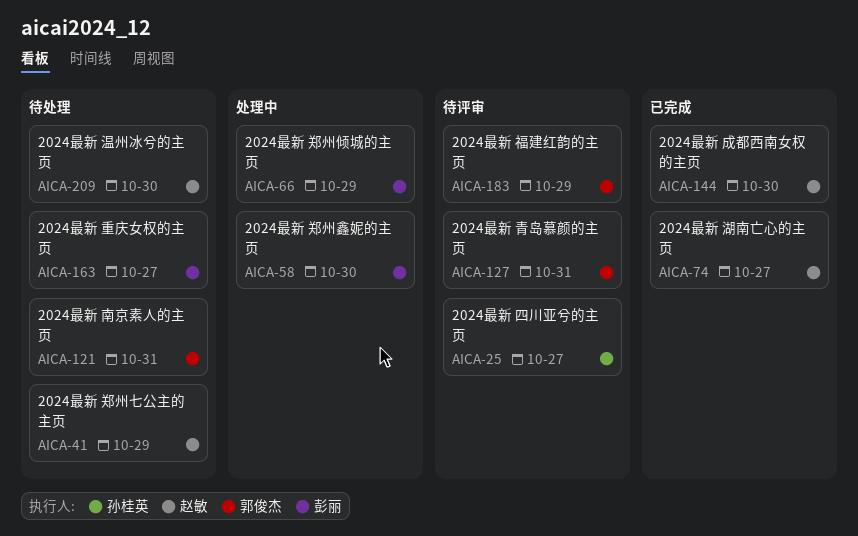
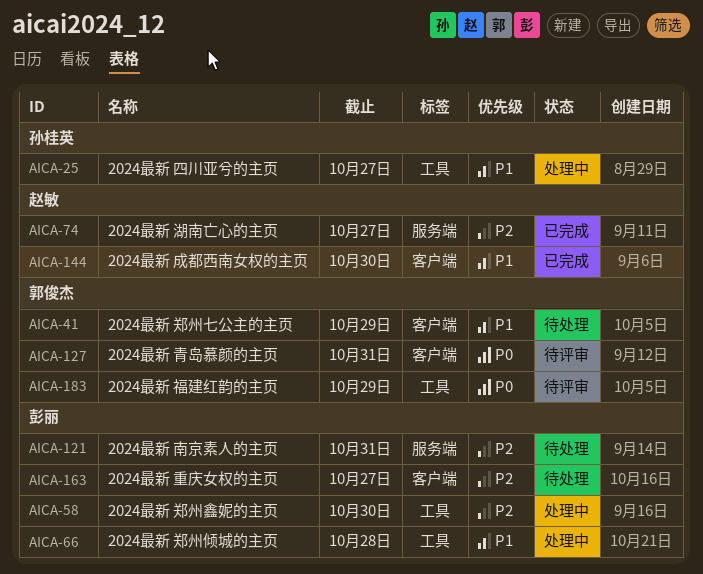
AICA-25, status: 待评审 -> 处理中
AICA-41, owner: 赵敏 -> 郭俊杰
AICA-66, due: Oct 29 -> Oct 28
AICA-121, owner: 郭俊杰 -> 彭丽
AICA-209: present -> none

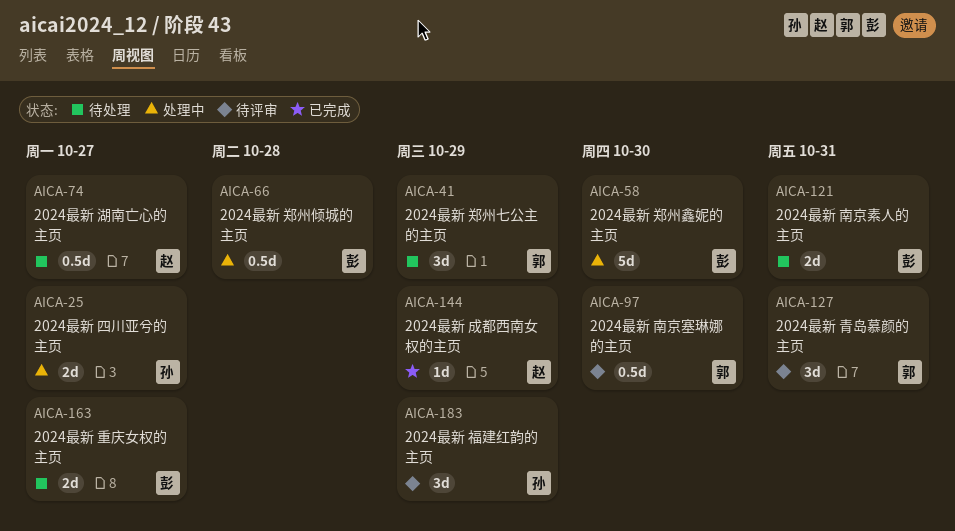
AICA-74, status: 已完成 -> 待处理
AICA-97: none -> present
AICA-144, due: Oct 30 -> Oct 29
AICA-183, owner: 郭俊杰 -> 孙桂英

